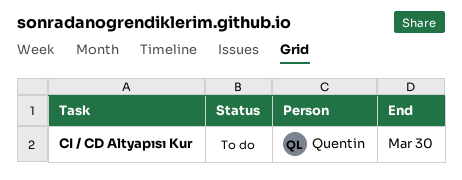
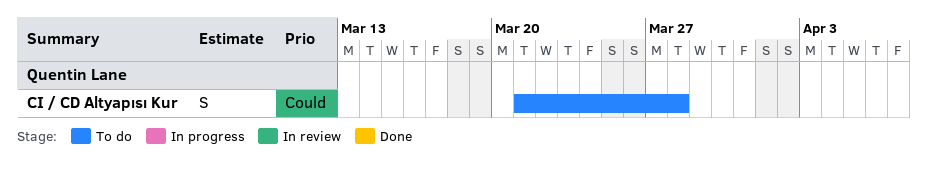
CI / CD Altyapısı Kur, due: Mar 30 -> Mar 28

